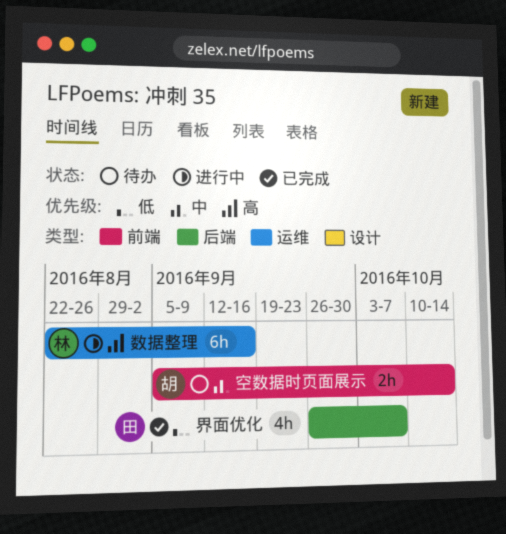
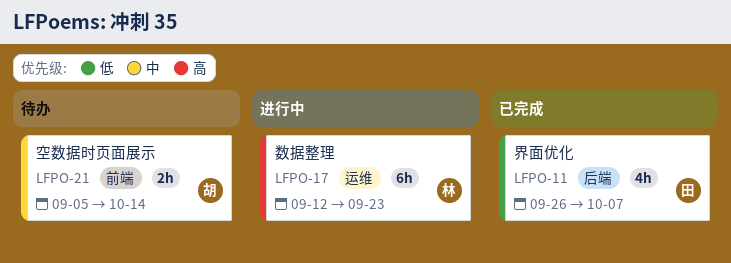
数据整理, start: Aug 22 -> Sep 12
数据整理, due: Sep 16 -> Sep 23

